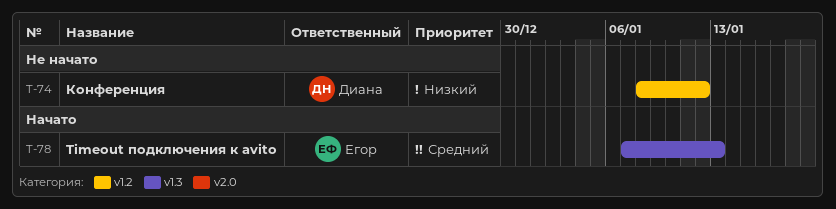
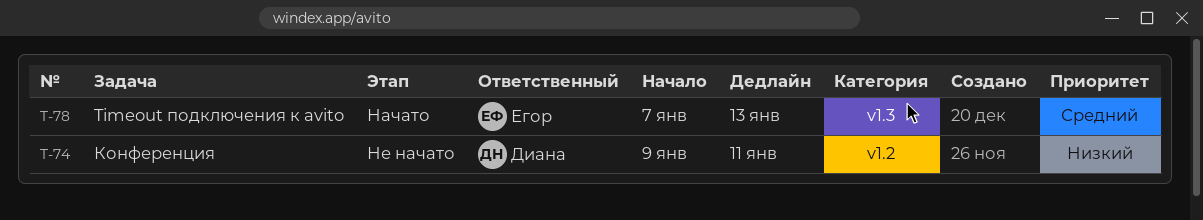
T-74, start: Jan 8 -> Jan 9
T-74, due: Jan 12 -> Jan 11

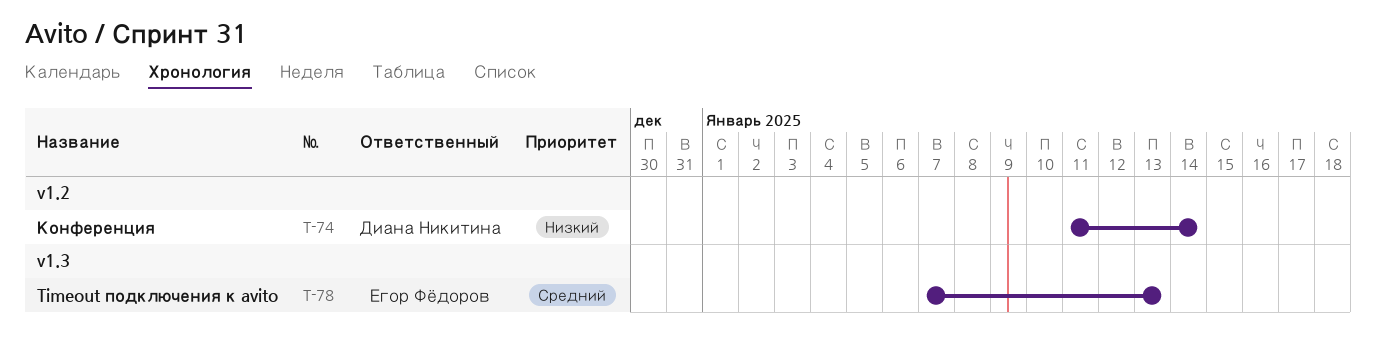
T-74, start: Jan 9 -> Jan 11
T-74, due: Jan 11 -> Jan 14

